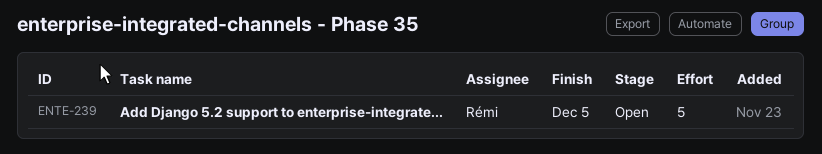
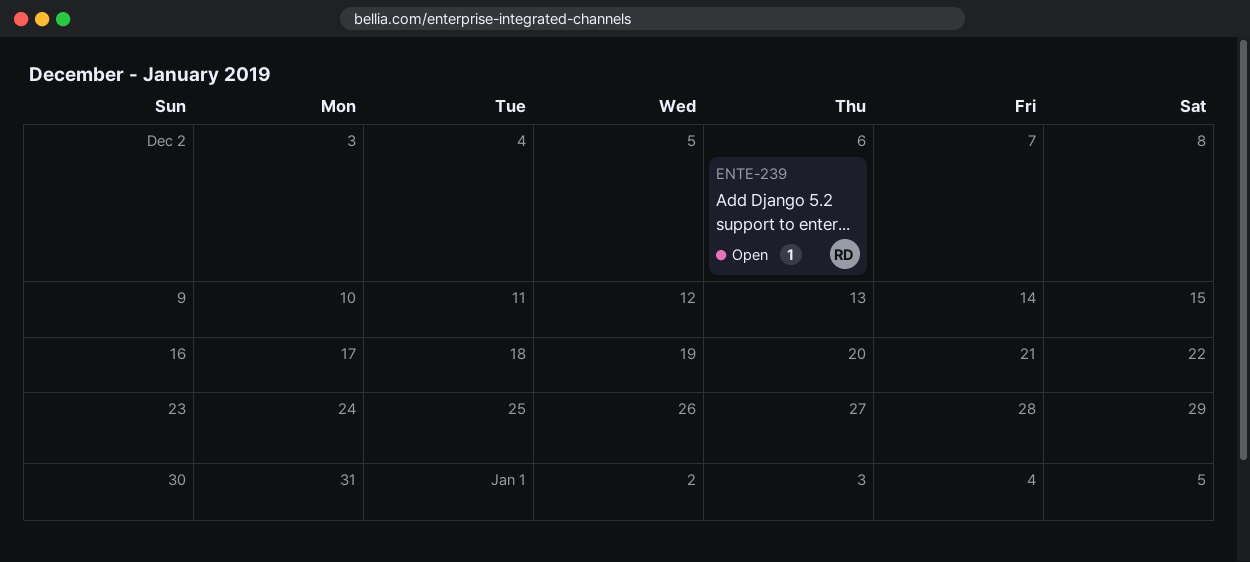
ENTE-239, estimate: 5 -> 1
ENTE-239, due: Dec 5 -> Dec 6

